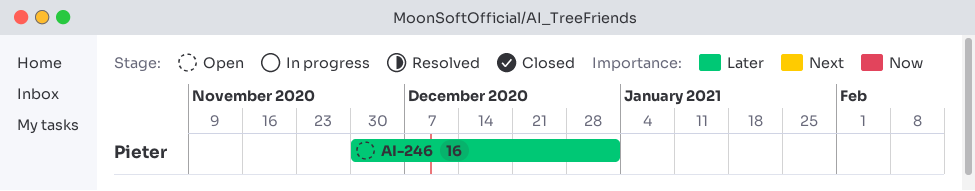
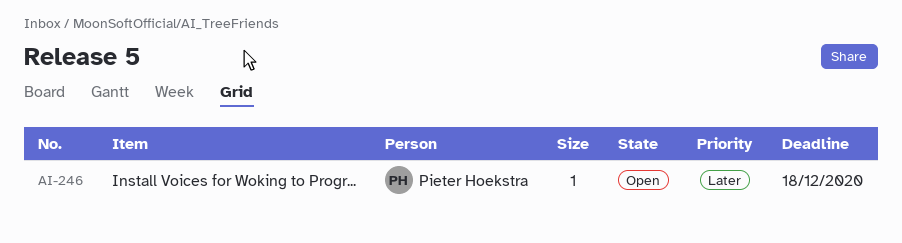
AI-246, estimate: 16 -> 1
AI-246, due: Jan 1 -> Dec 18

